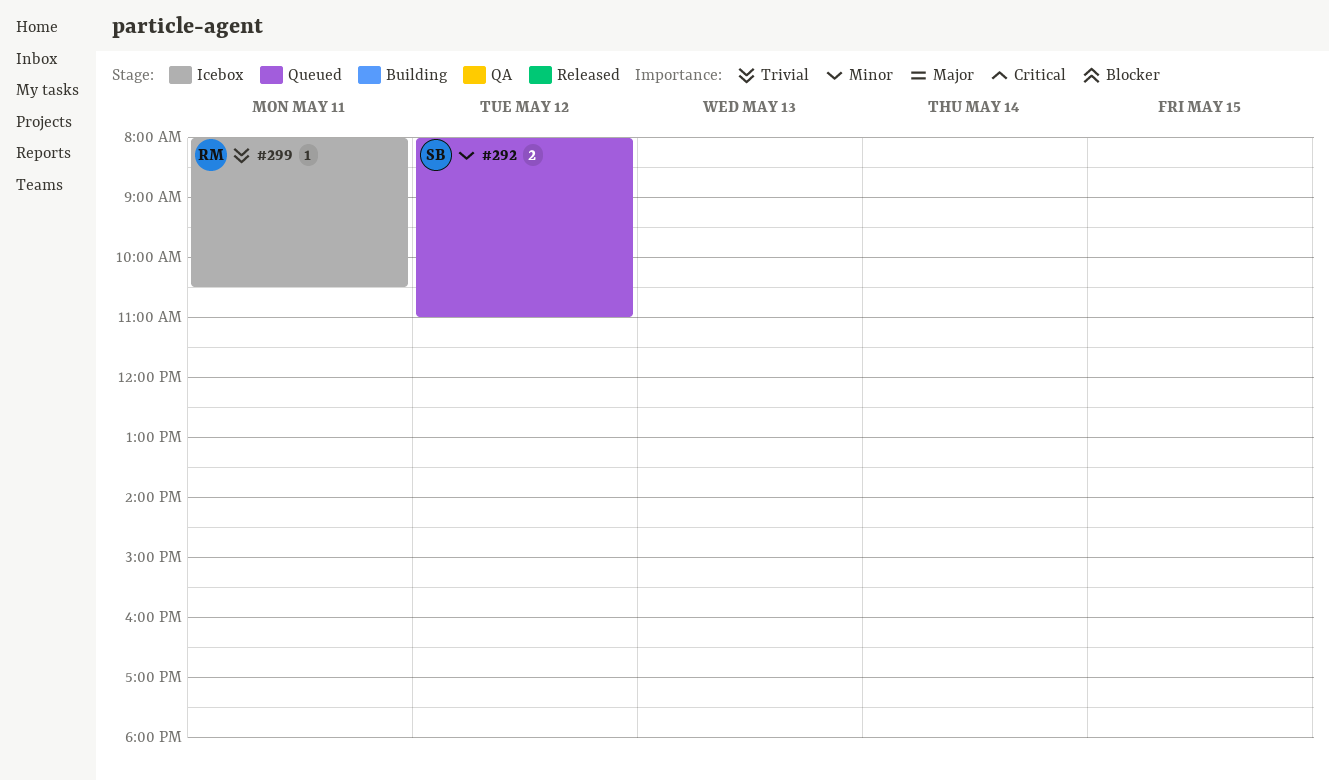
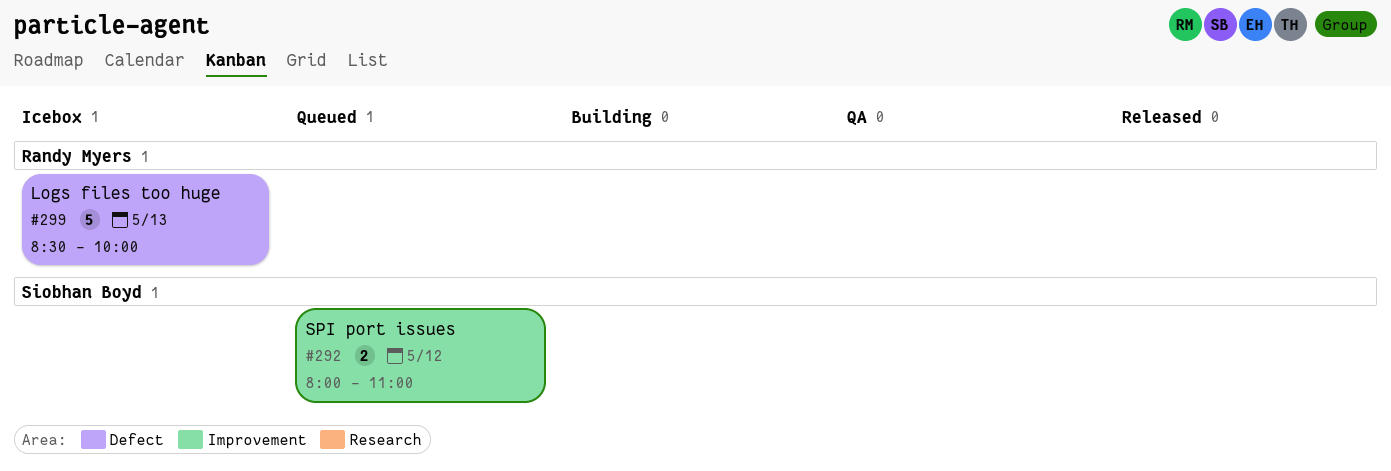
#299, estimate: 1 -> 5
#299, day: May 11 -> May 13
#299, begins: 08:00 -> 08:30
#299, ends: 10:30 -> 10:00

